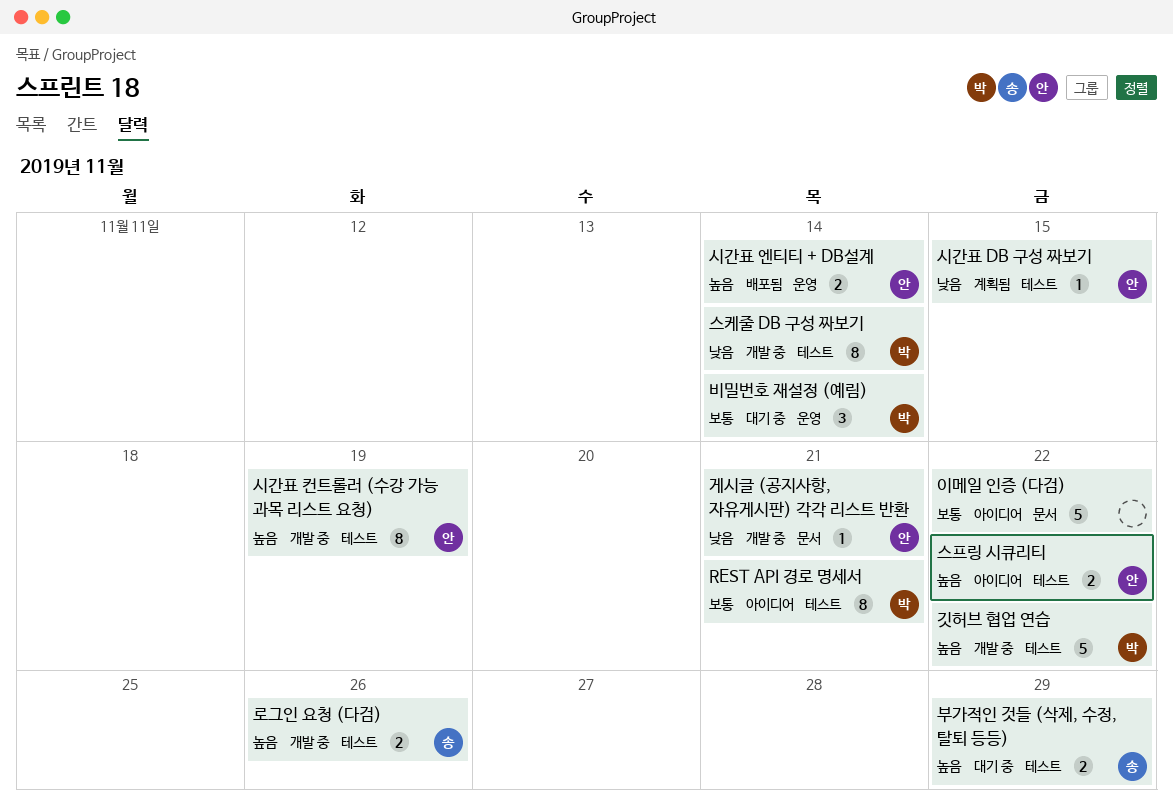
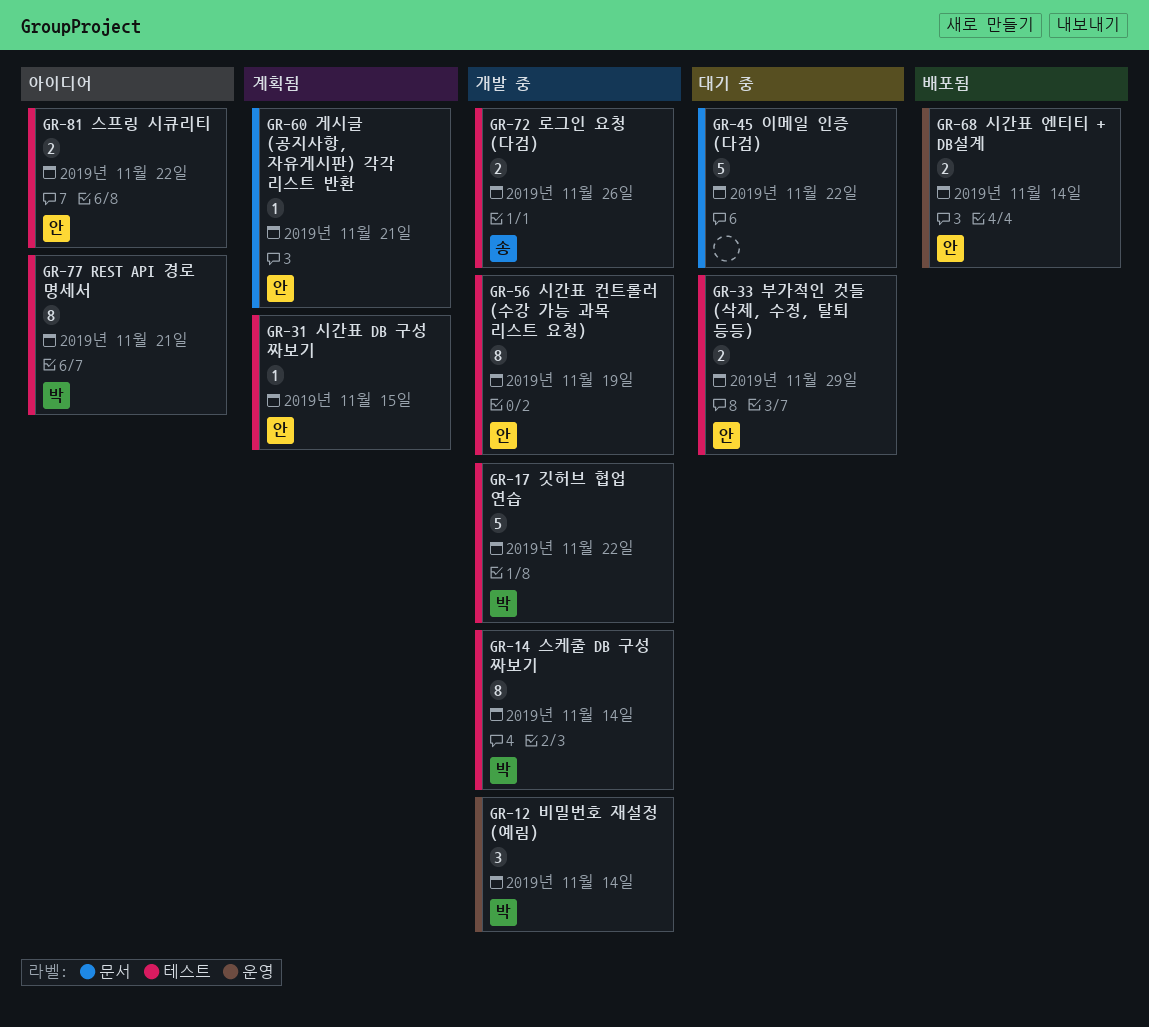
게시글 (공지사항, 자유게시판) 각각 리스트 반환, status: 개발 중 -> 계획됨
부가적인 것들 (삭제, 수정, 탈퇴 등등), owner: 송 -> 안
비밀번호 재설정 (예림), status: 대기 중 -> 개발 중
이메일 인증 (다검), status: 아이디어 -> 대기 중

